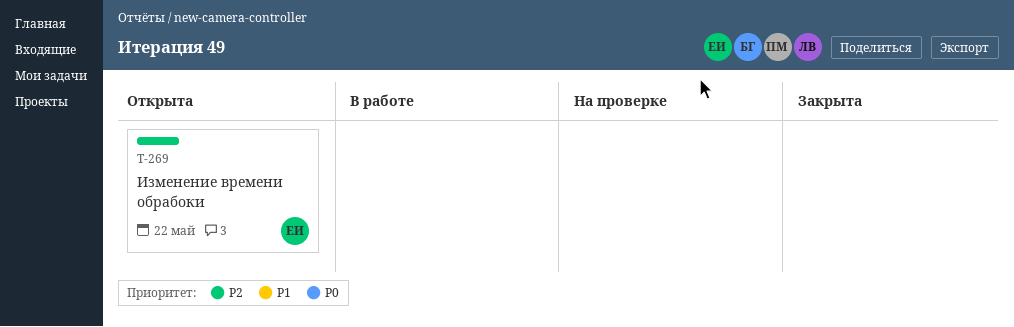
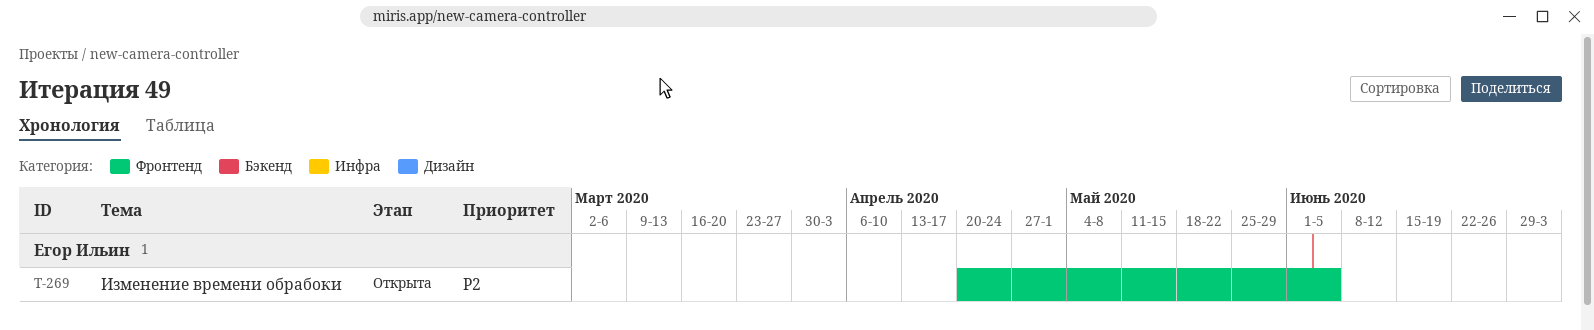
T-269, due: May 22 -> Jun 5

